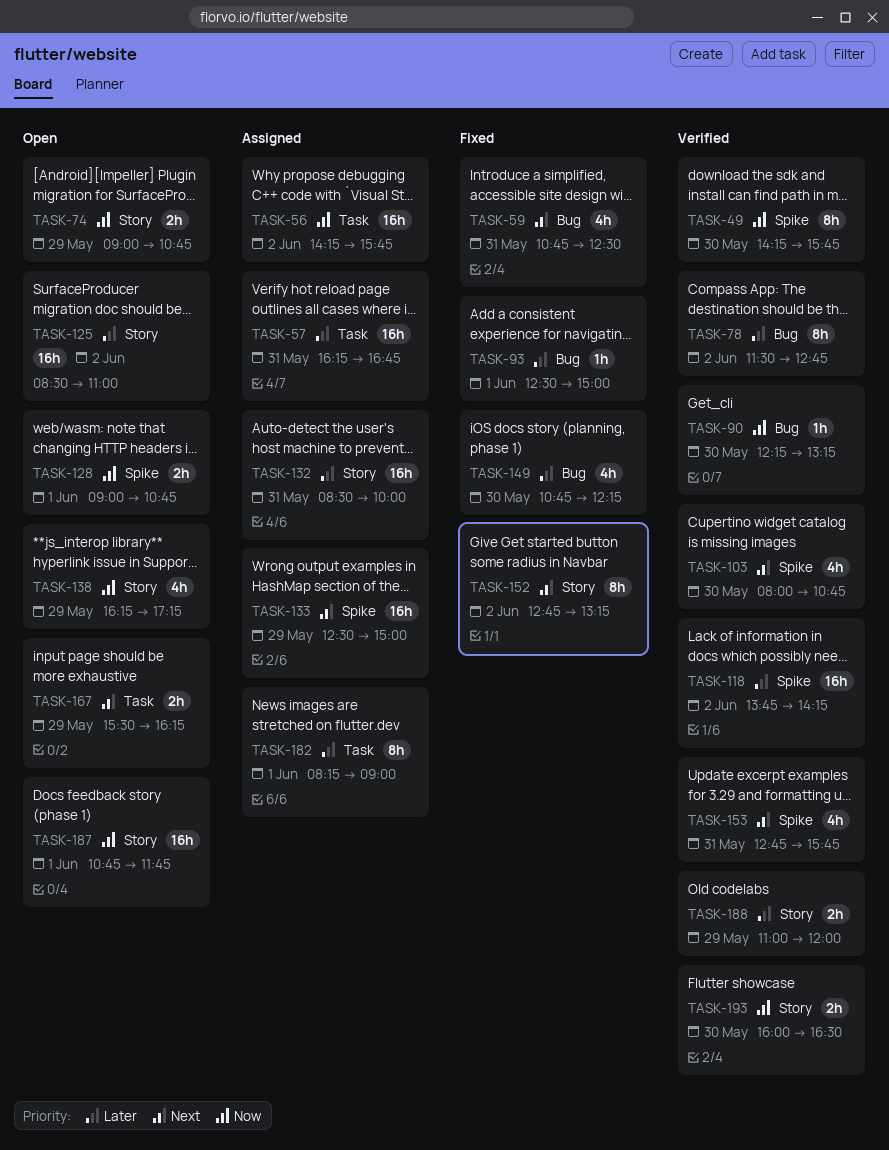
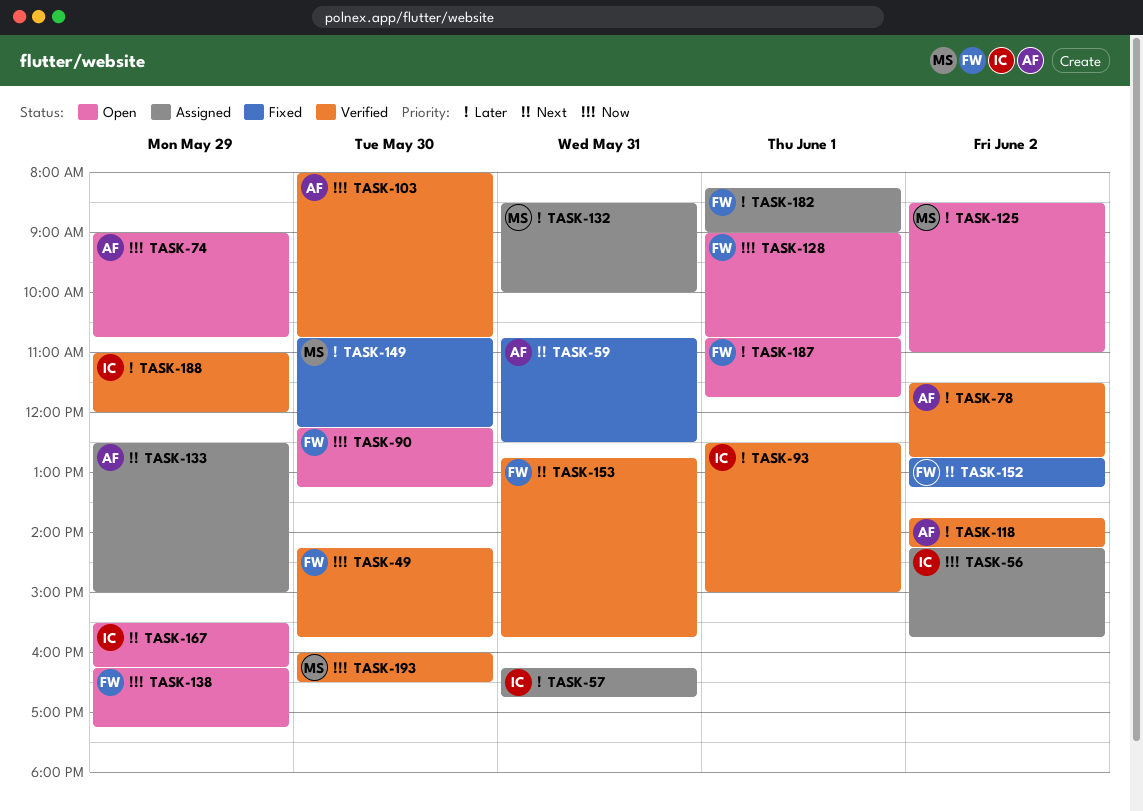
TASK-90, status: Verified -> Open
TASK-93, status: Fixed -> Verified
TASK-103, priority: Next -> Now
TASK-187, priority: Now -> Later

